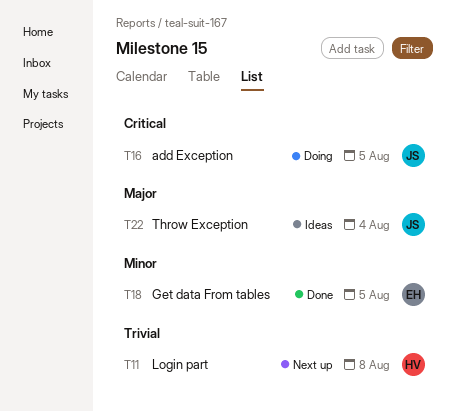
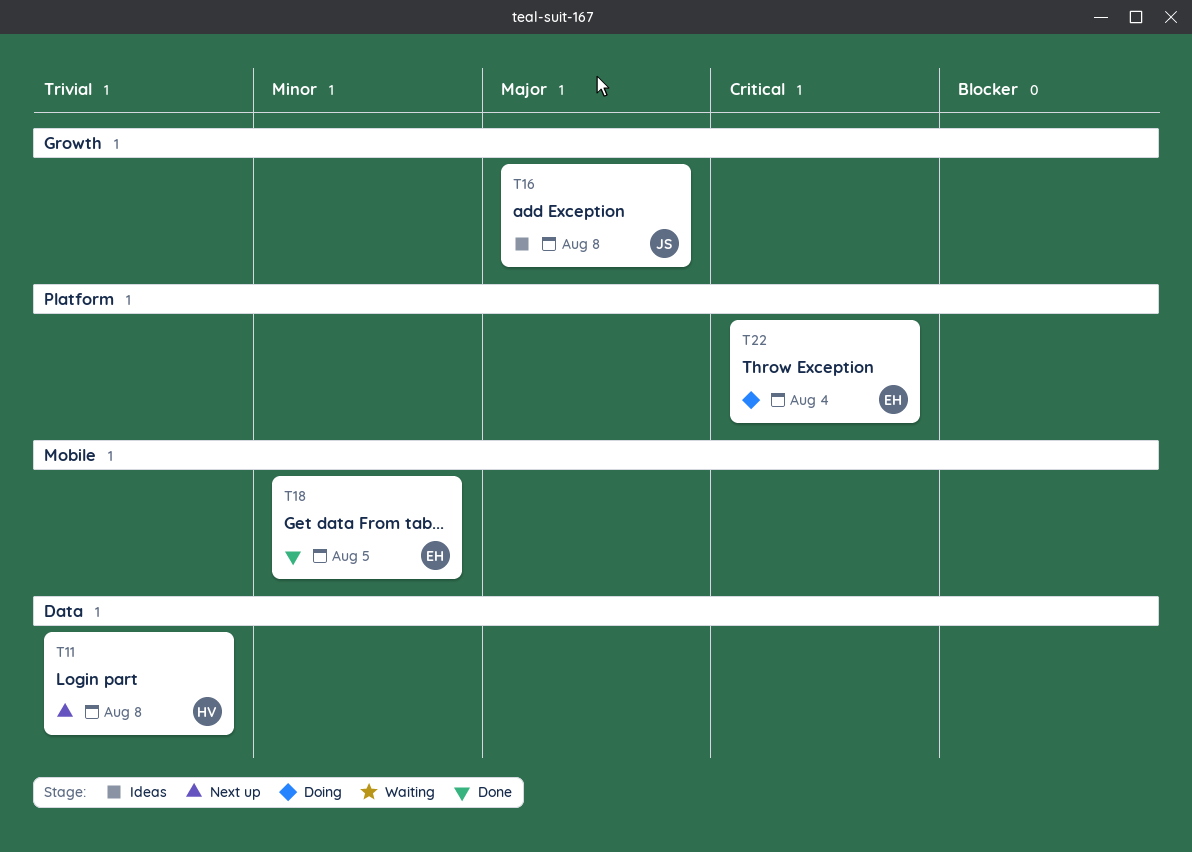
T16, status: Doing -> Ideas
T16, priority: Critical -> Major
T16, due: Aug 5 -> Aug 8
T22, status: Ideas -> Doing
T22, owner: JS -> EH
T22, priority: Major -> Critical

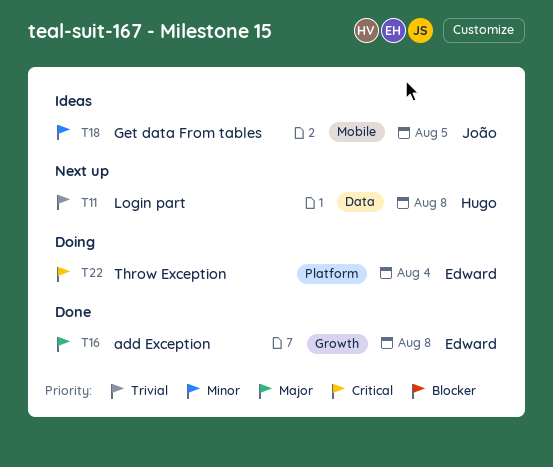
T16, status: Ideas -> Done
T16, owner: João -> Edward
T18, status: Done -> Ideas
T18, owner: Edward -> João

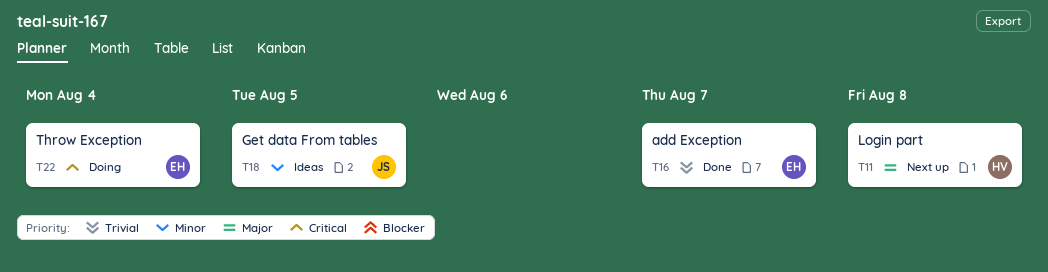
T11, priority: Trivial -> Major
T16, priority: Major -> Trivial
T16, due: Aug 8 -> Aug 7

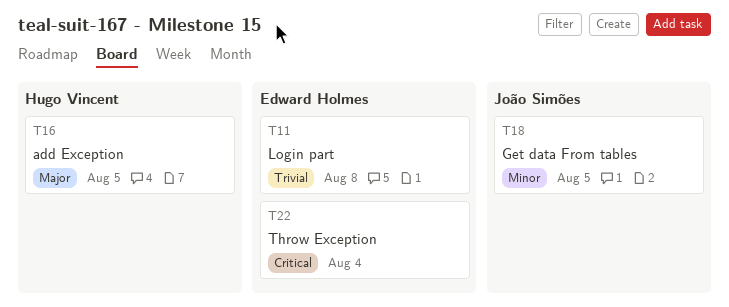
T11, owner: Hugo Vincent -> Edward Holmes
T11, priority: Major -> Trivial
T16, owner: Edward Holmes -> Hugo Vincent
T16, priority: Trivial -> Major
T16, due: Aug 7 -> Aug 5

